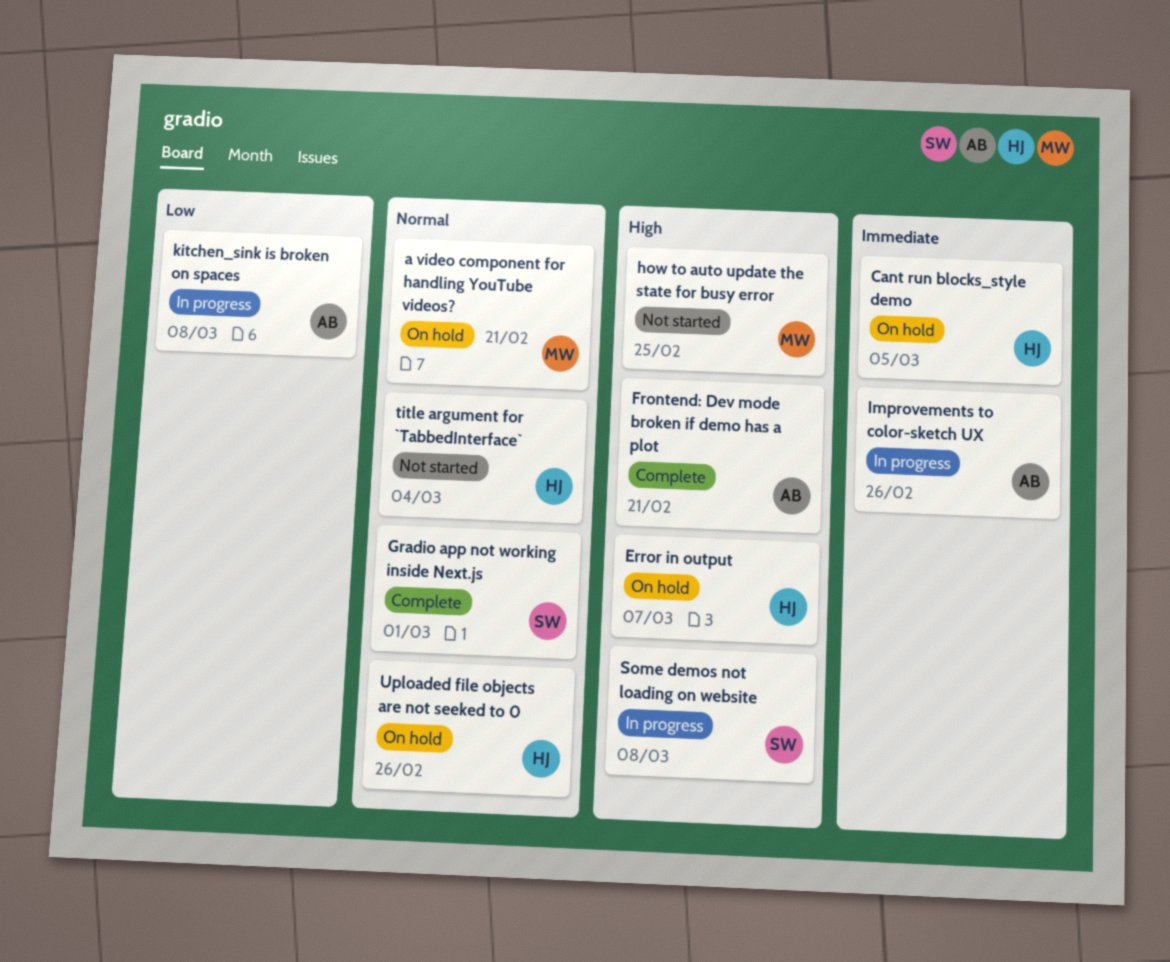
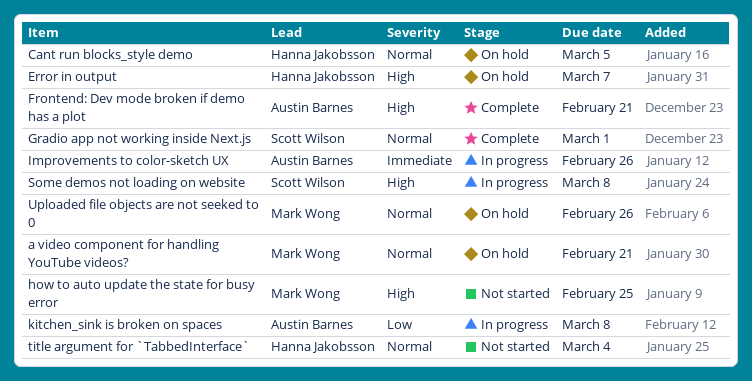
Cant run blocks_style demo, priority: Immediate -> Normal
Uploaded file objects are not seeked to 0, owner: Hanna Jakobsson -> Mark Wong

